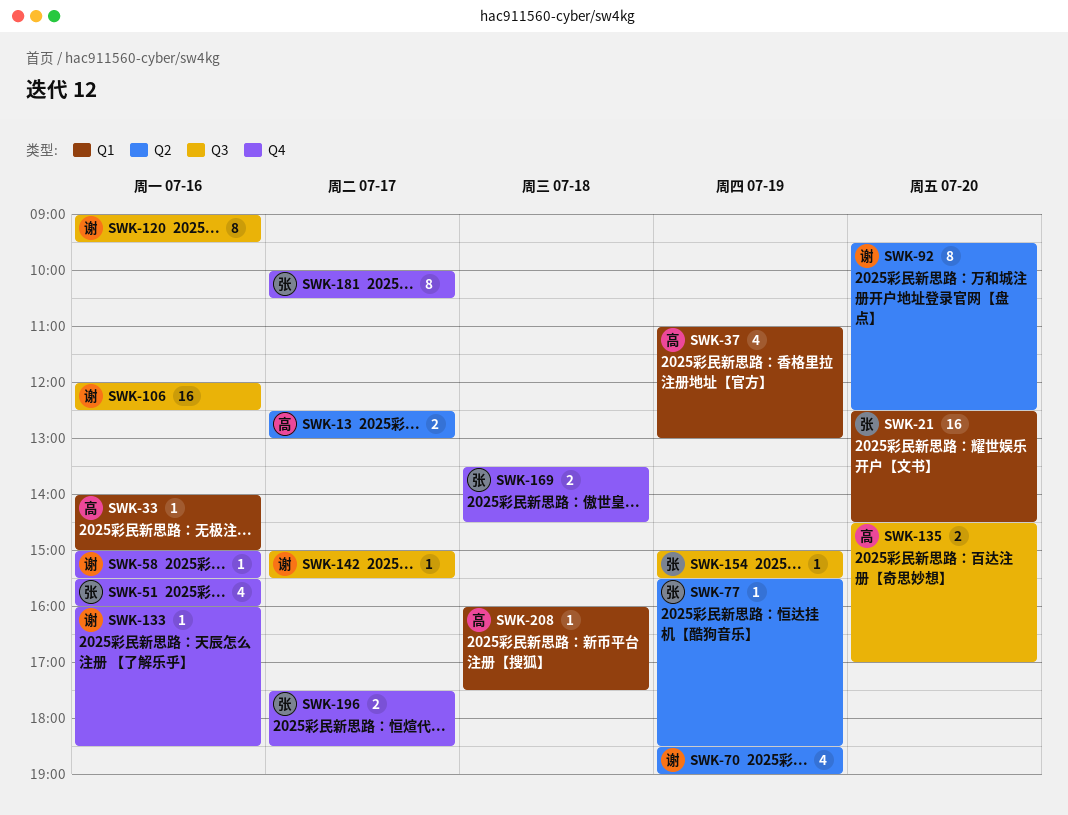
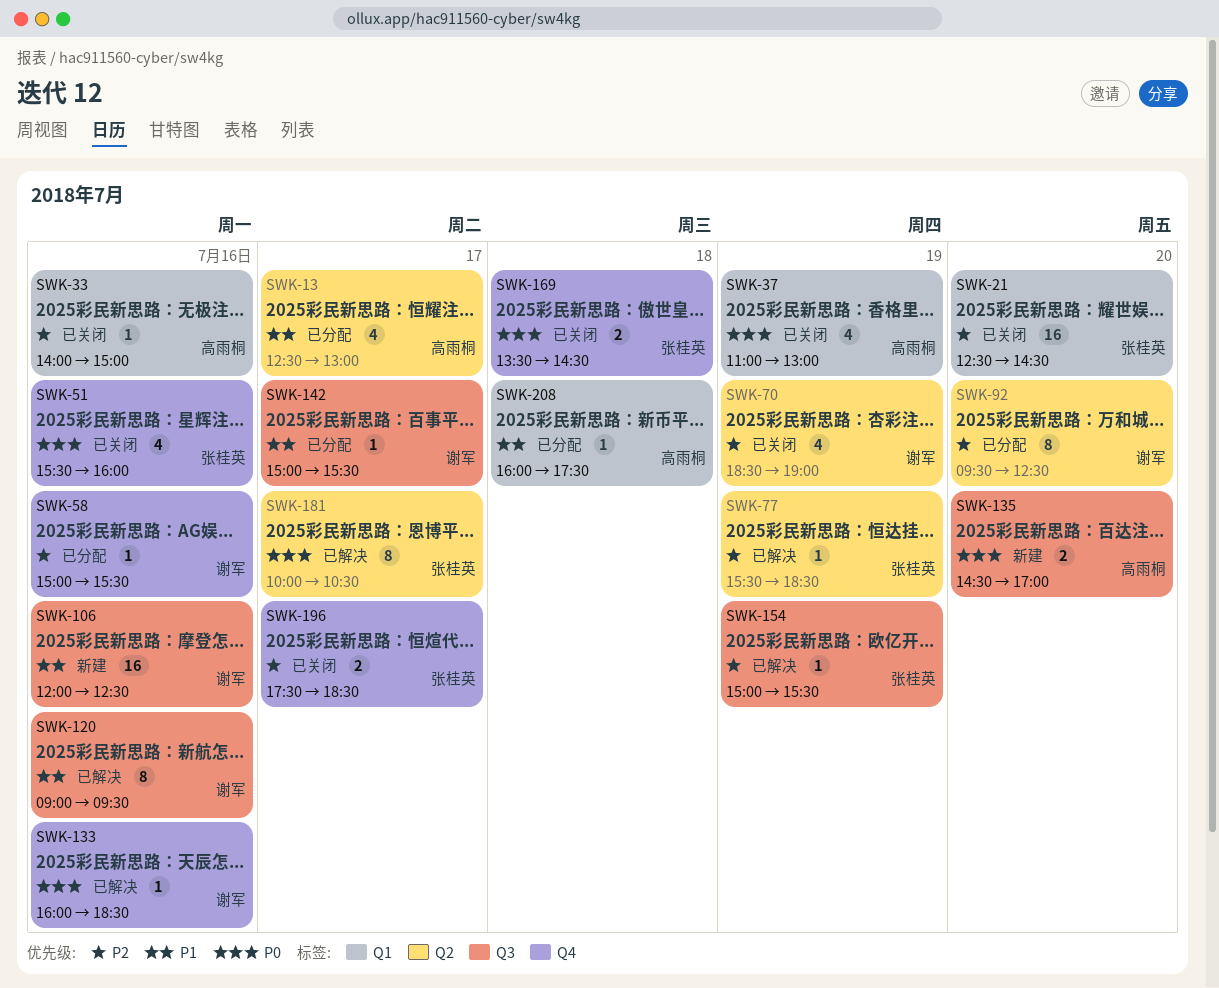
SWK-13, estimate: 2 -> 4
SWK-181, label: Q4 -> Q2

